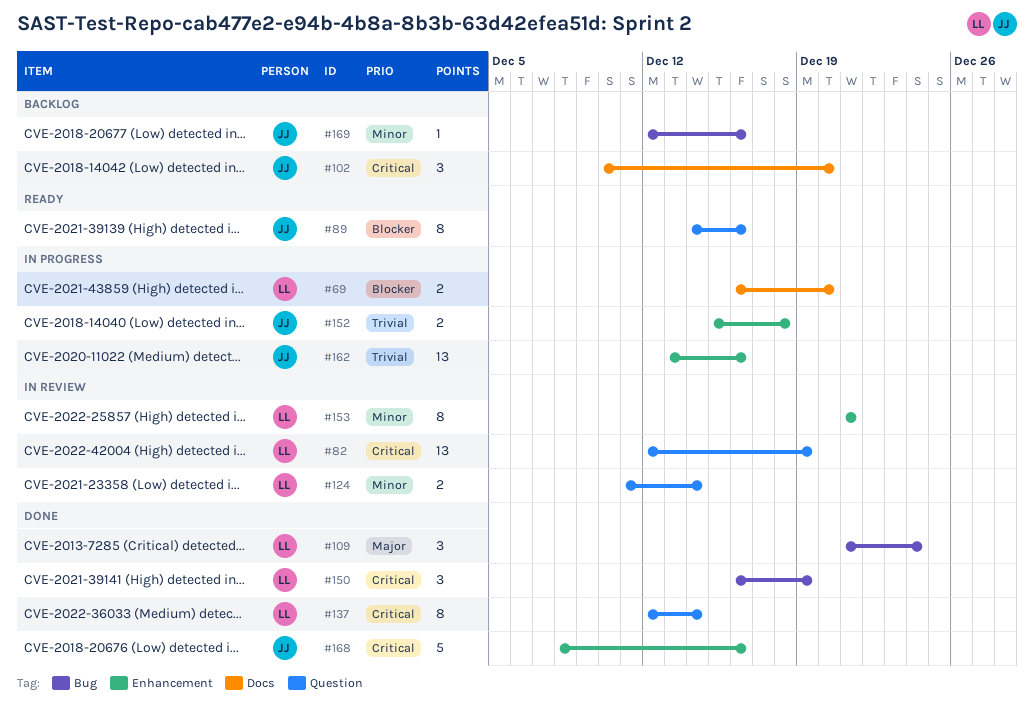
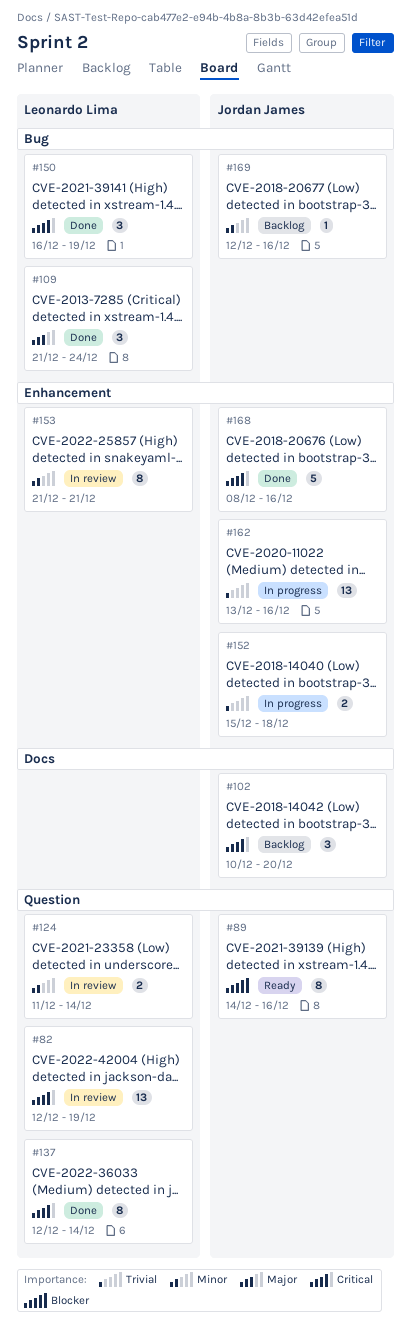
#69: present -> none

